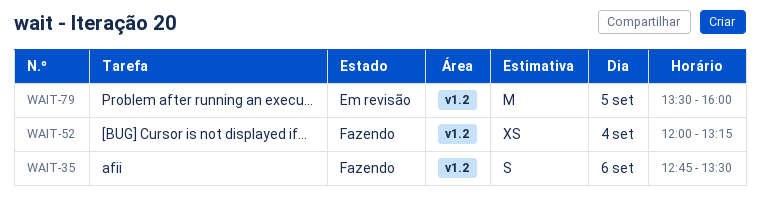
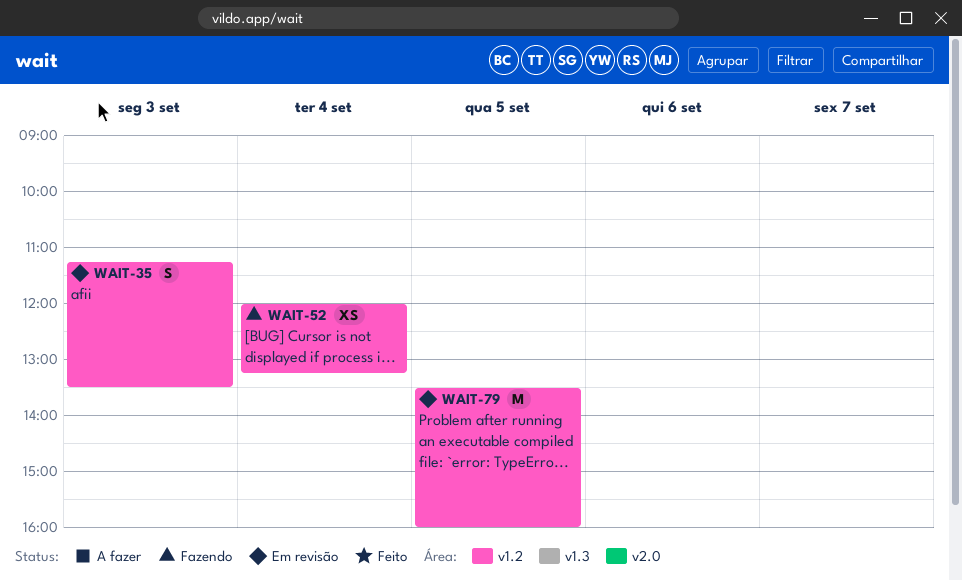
WAIT-35, status: Fazendo -> Em revisão
WAIT-35, day: Sep 6 -> Sep 3
WAIT-35, begins: 12:45 -> 11:15

